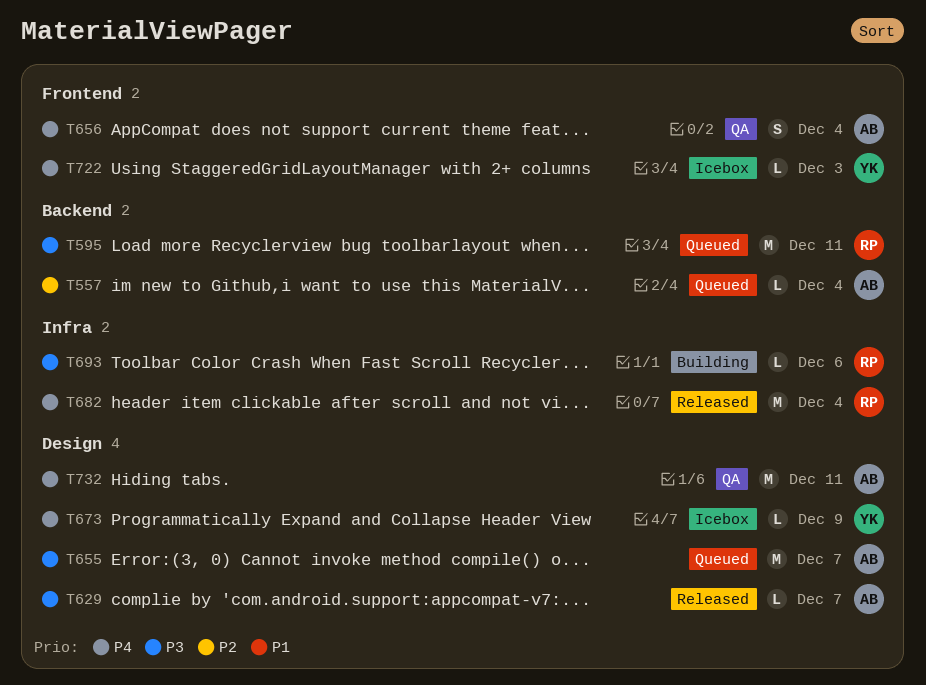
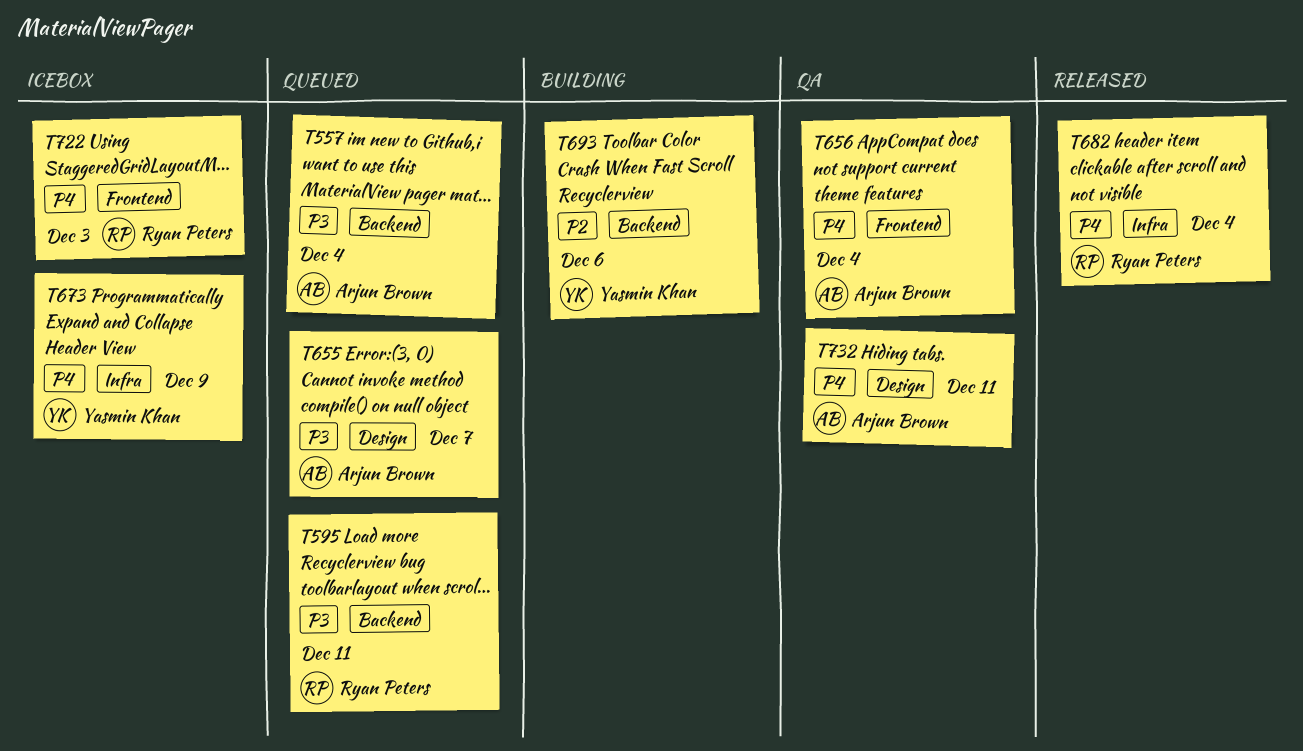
T557, priority: P2 -> P3
T629: present -> none
T673, label: Design -> Infra
T693, owner: Ryan Peters -> Yasmin Khan
T693, priority: P3 -> P2
T693, label: Infra -> Backend
T722, owner: Yasmin Khan -> Ryan Peters

